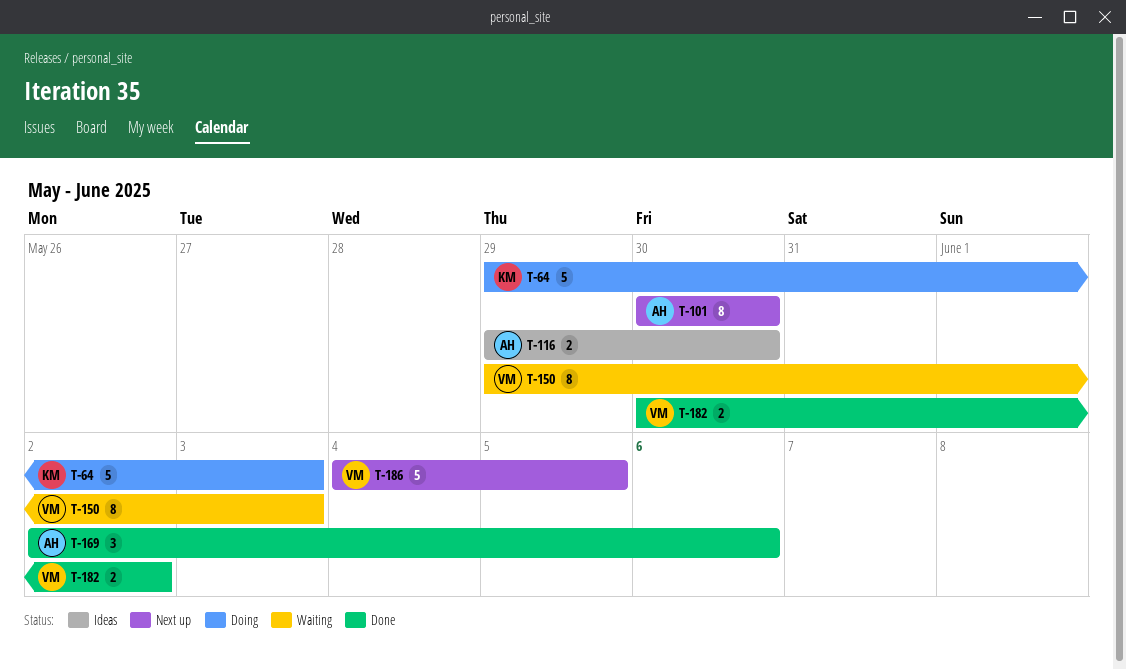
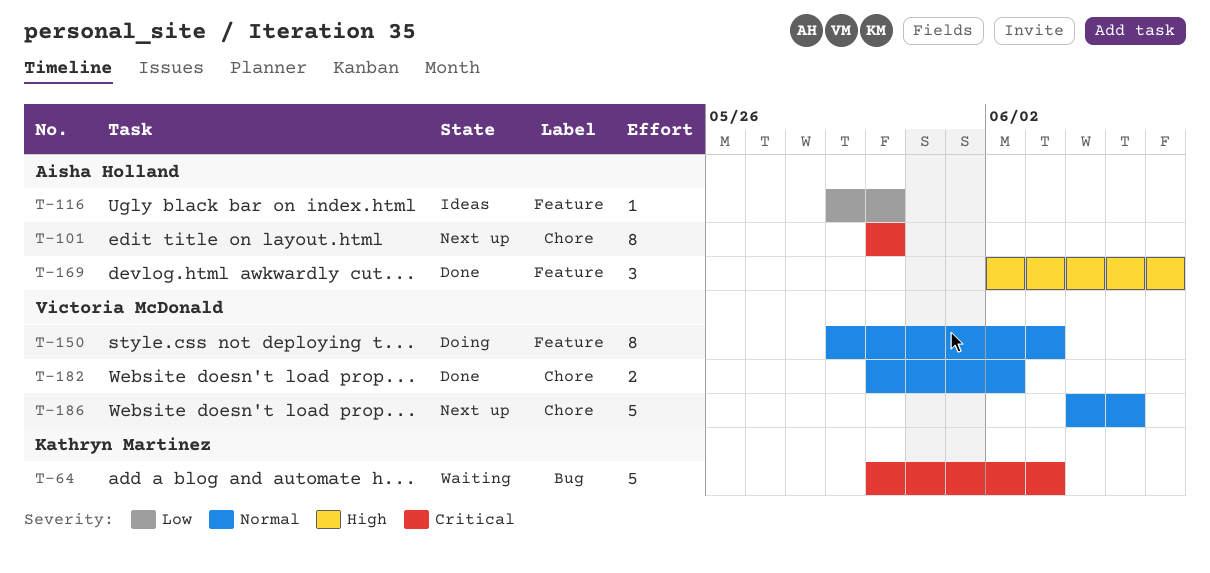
T-64, status: Doing -> Waiting
T-64, start: May 29 -> May 30
T-116, estimate: 2 -> 1
T-150, status: Waiting -> Doing

